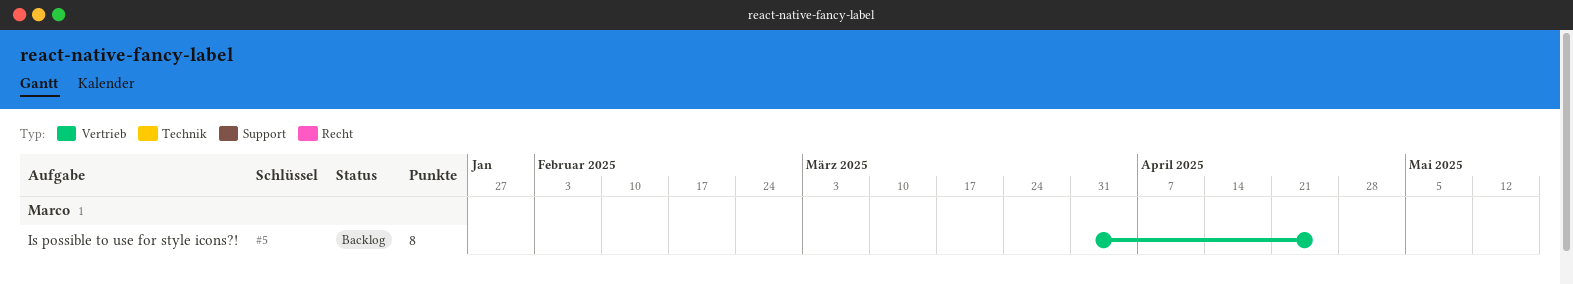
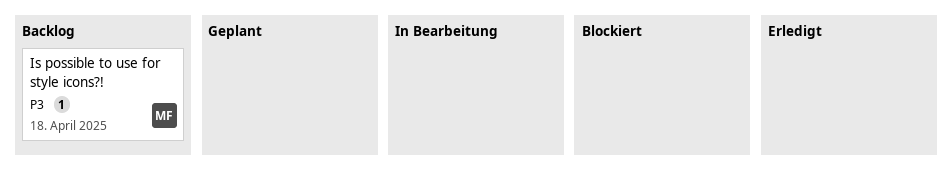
Is possible to use for style icons?!, estimate: 8 -> 1
Is possible to use for style icons?!, due: Apr 25 -> Apr 18

